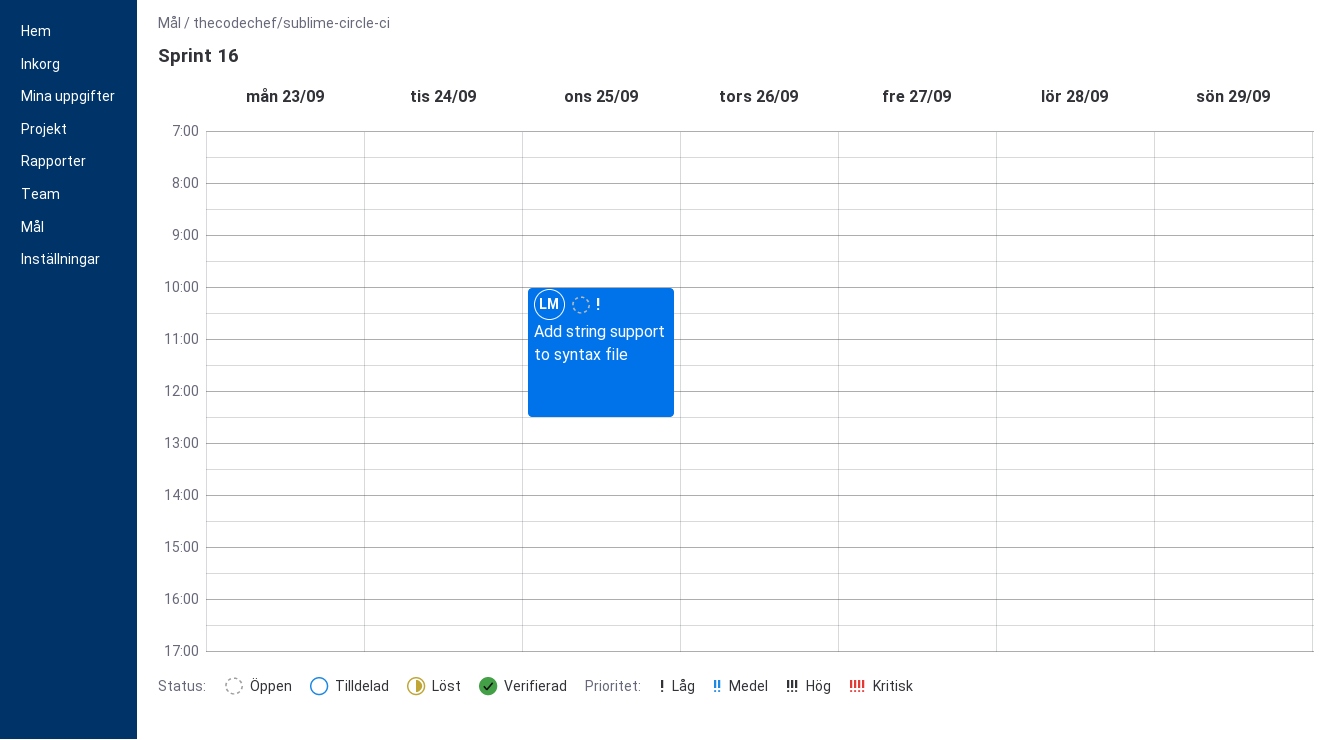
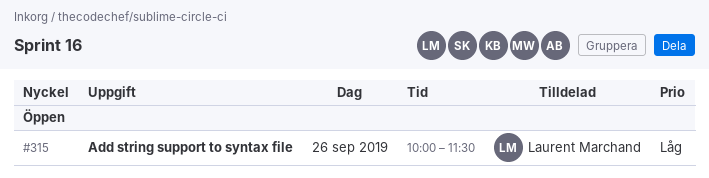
Add string support to syntax file, day: Sep 25 -> Sep 26
Add string support to syntax file, ends: 12:30 -> 11:30

